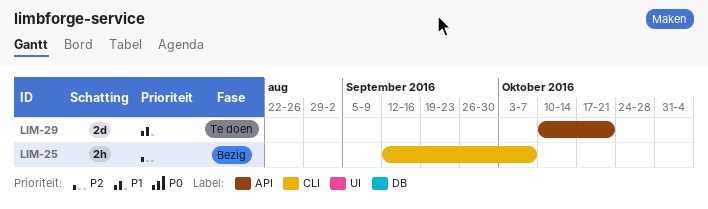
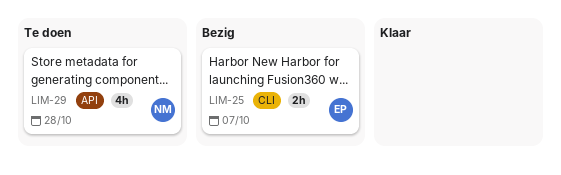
LIM-29, estimate: 2d -> 4h
LIM-29, due: Oct 21 -> Oct 28

